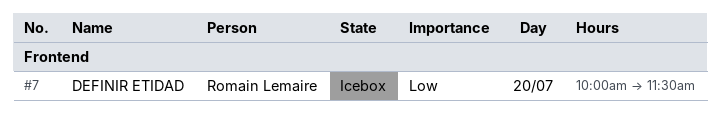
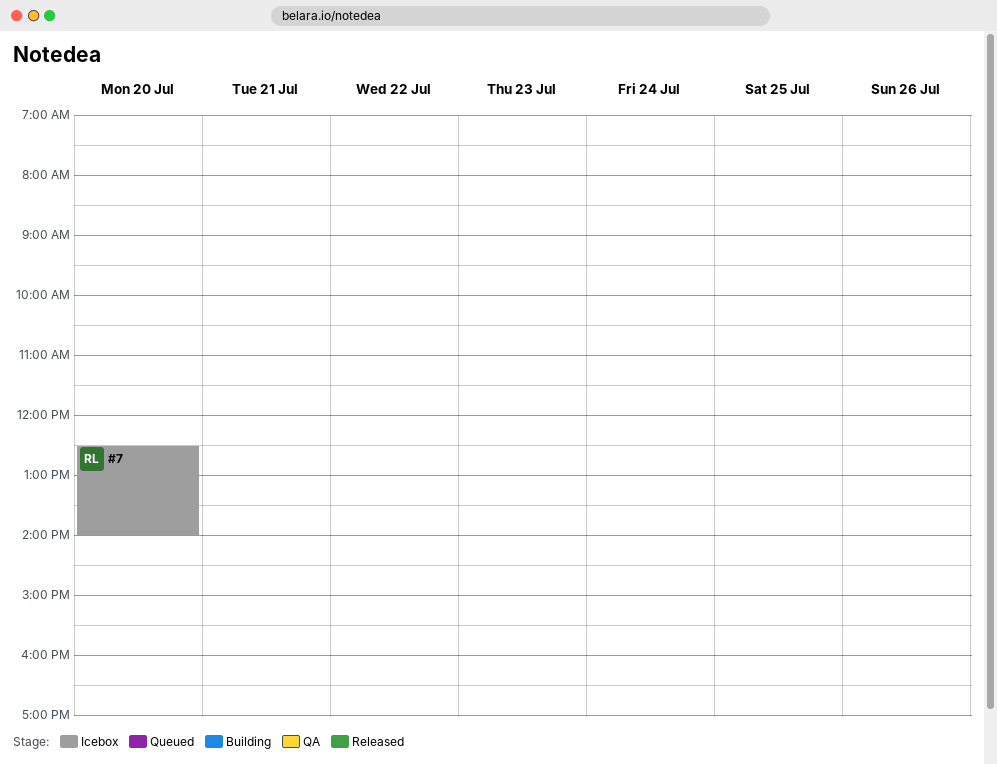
#7, begins: 10:00 -> 12:30
#7, ends: 11:30 -> 14:00

